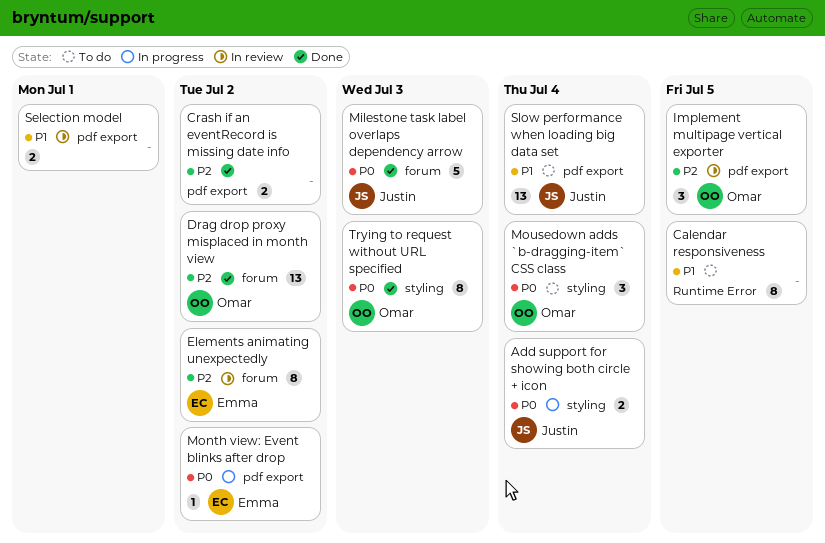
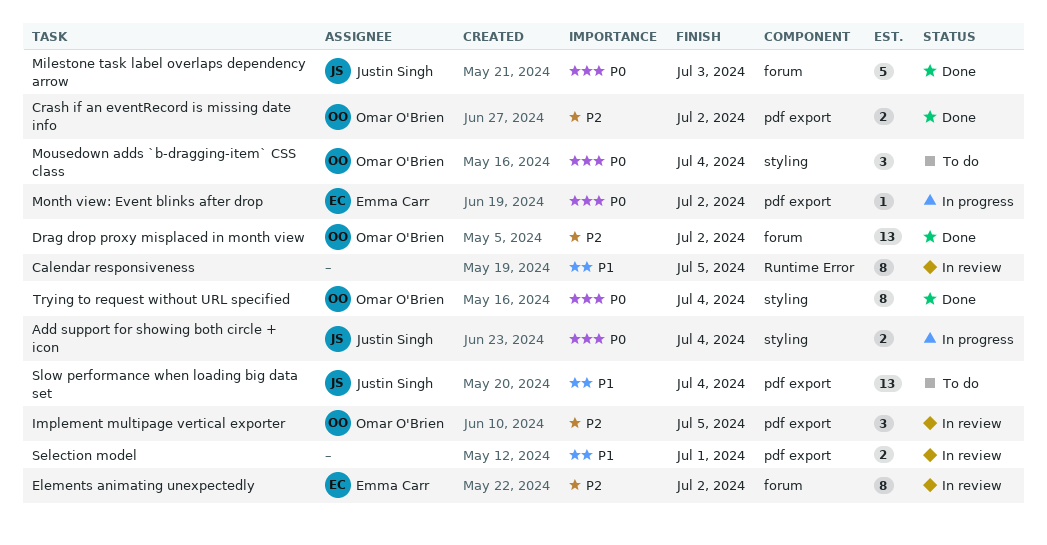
Calendar responsiveness, status: To do -> In review
Crash if an eventRecord is missing date info, owner: none -> Omar O'Brien
Trying to request without URL specified, due: Jul 3 -> Jul 4

